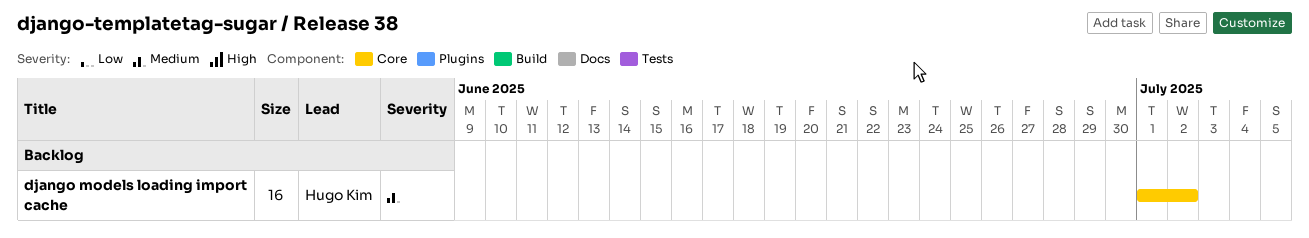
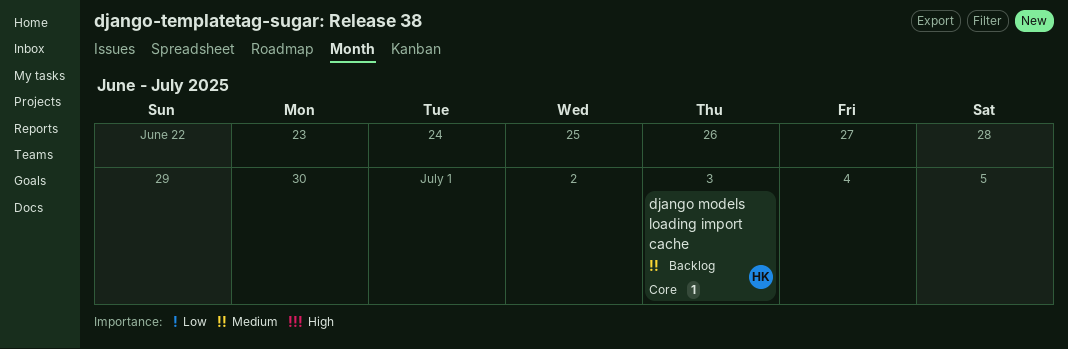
django models loading import cache, estimate: 16 -> 1
django models loading import cache, due: Jul 2 -> Jul 3

